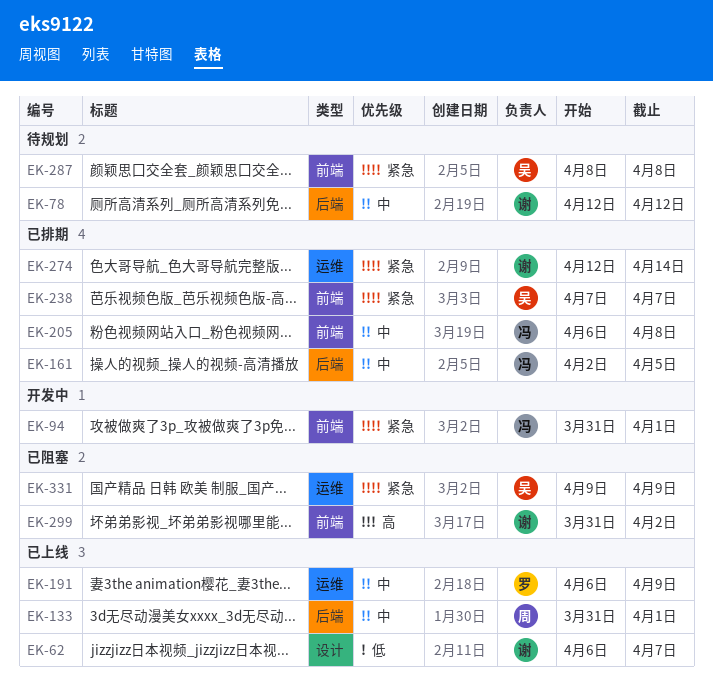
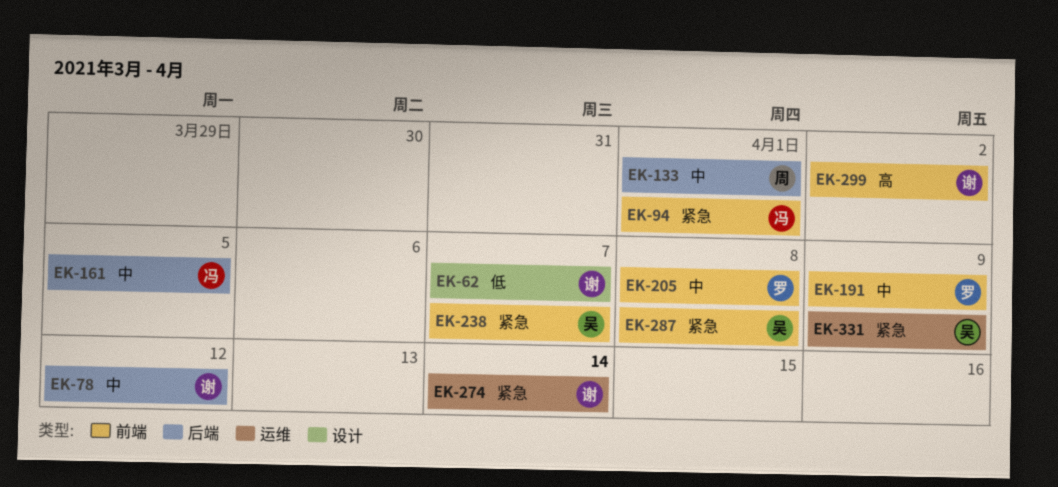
EK-191, label: 运维 -> 前端
EK-205, owner: 冯 -> 罗

